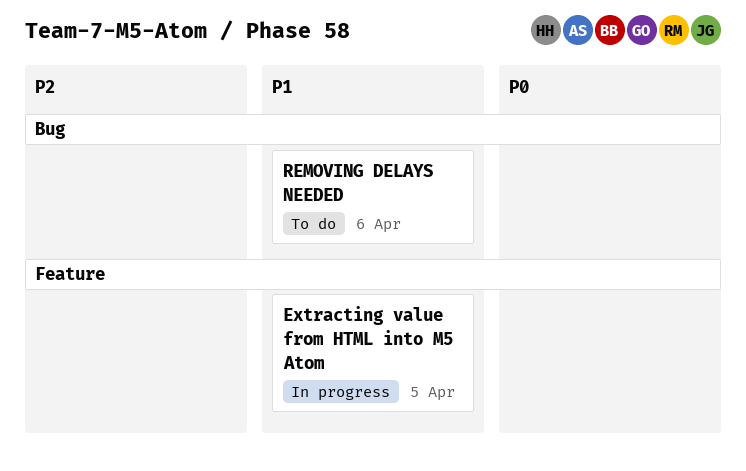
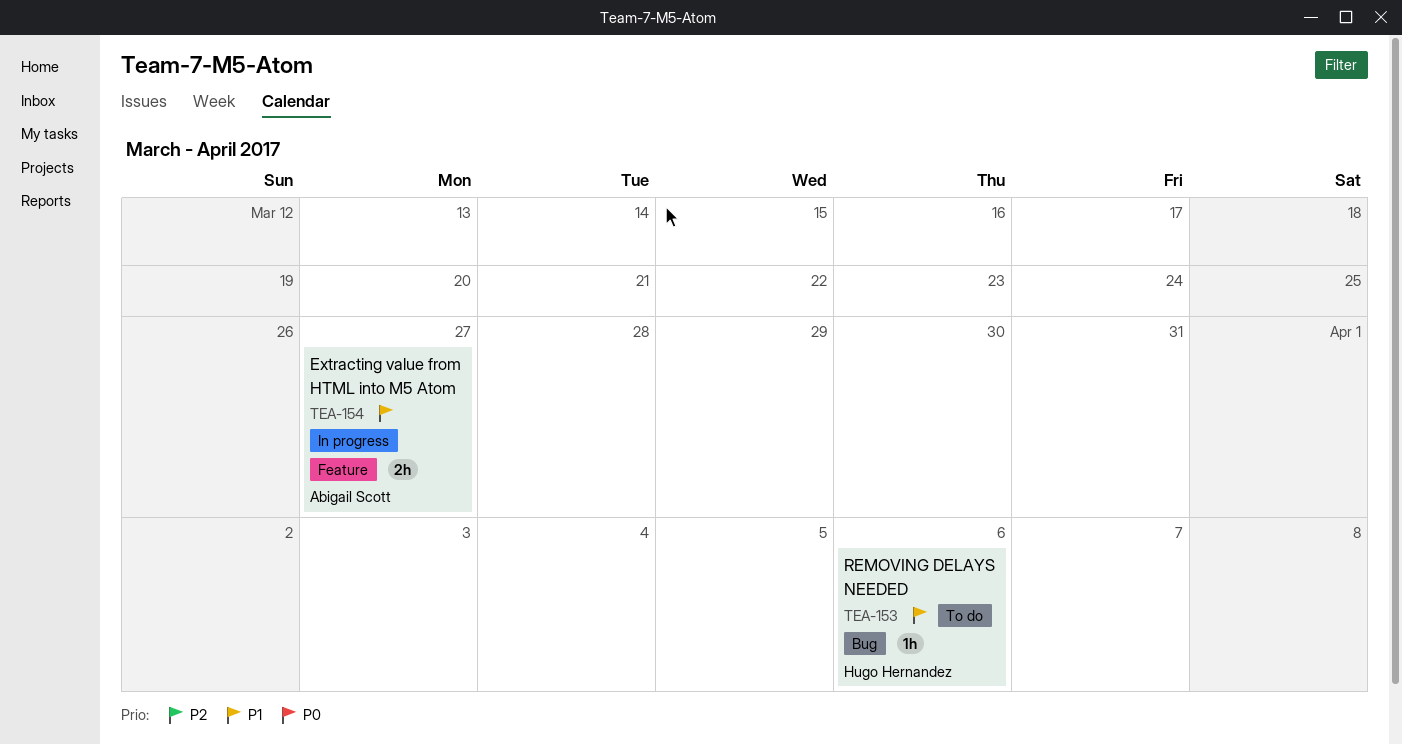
Extracting value from HTML into M5 Atom, due: Apr 5 -> Mar 27

